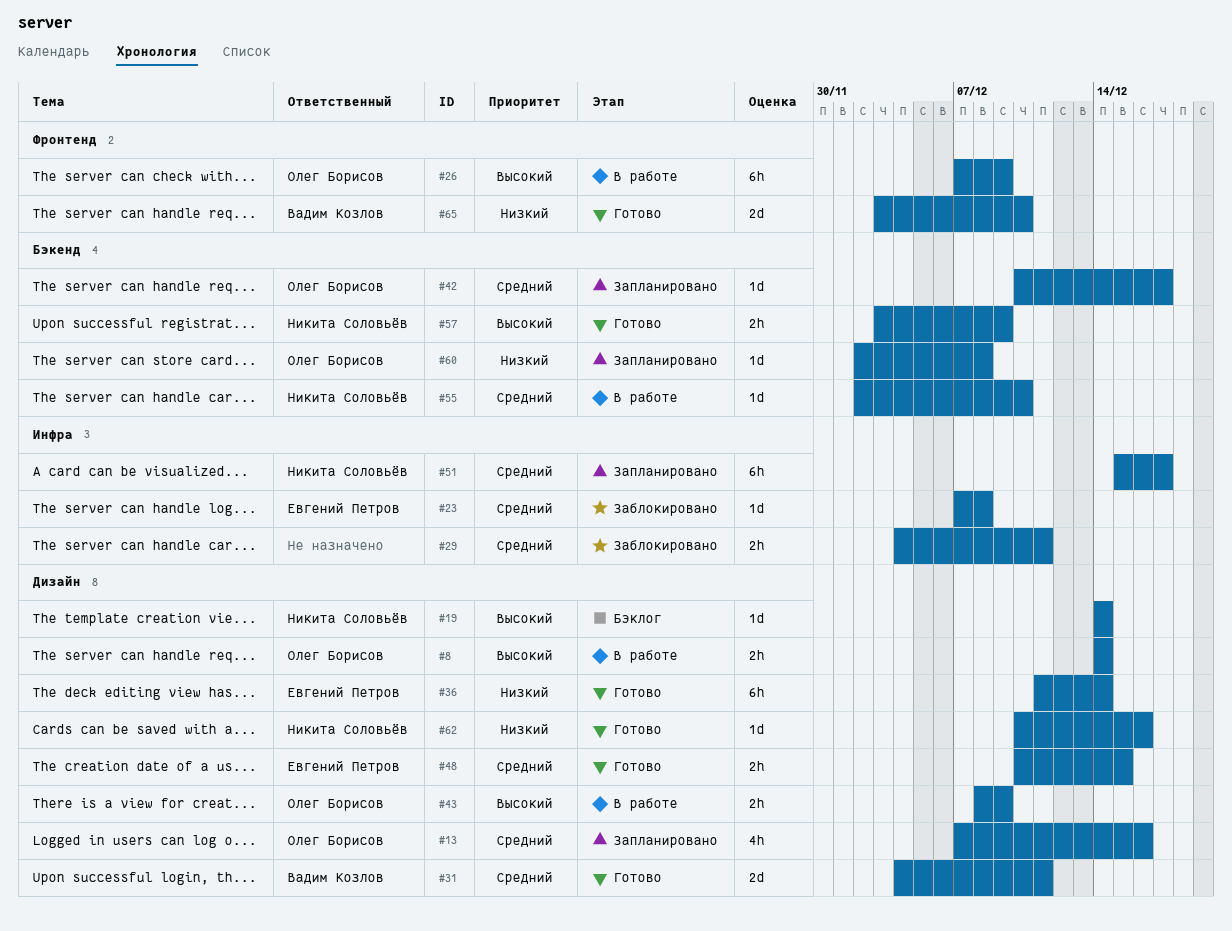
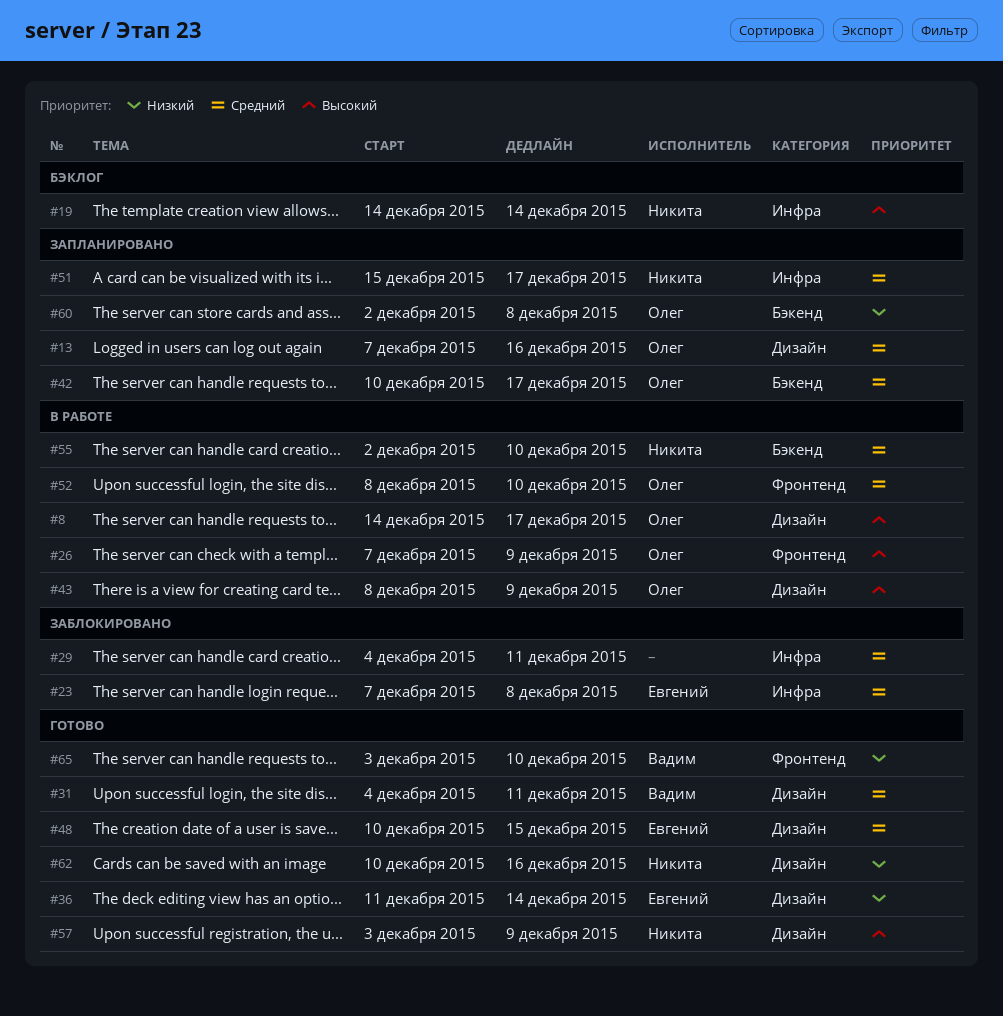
#8, due: Dec 14 -> Dec 17
#19, label: Дизайн -> Инфра
#52: none -> present
#57, label: Бэкенд -> Дизайн

